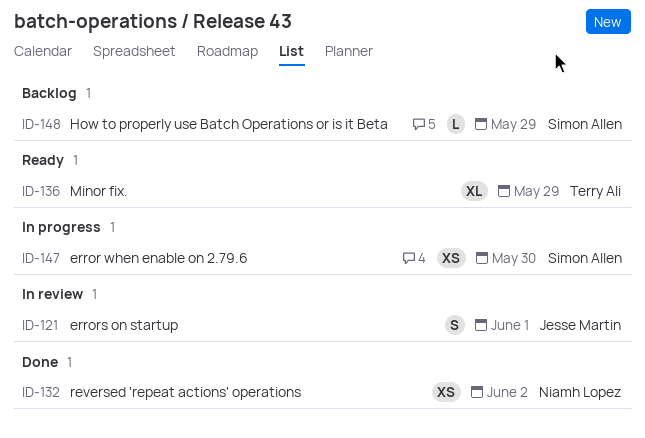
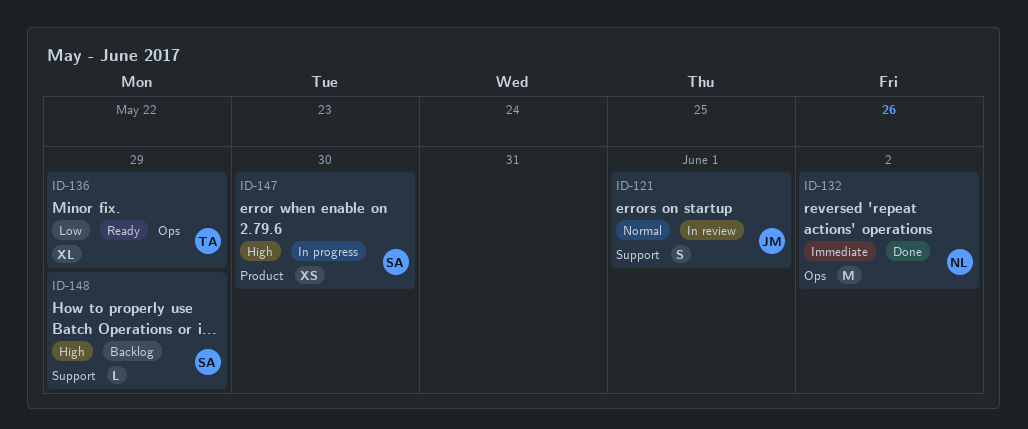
ID-132, estimate: XS -> M

